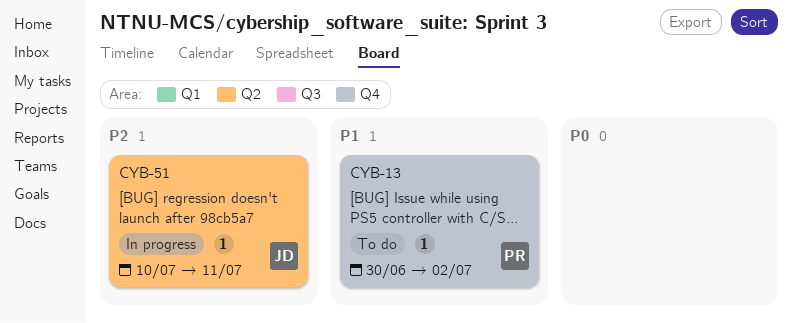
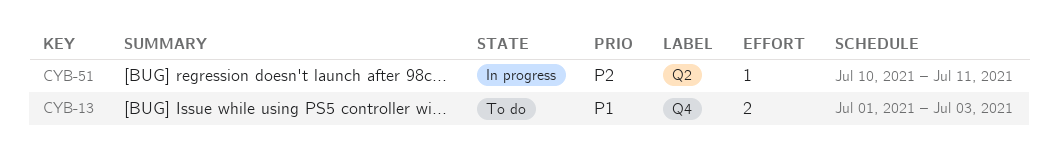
CYB-13, estimate: 1 -> 2
CYB-13, start: Jun 30 -> Jul 1
CYB-13, due: Jul 2 -> Jul 3

